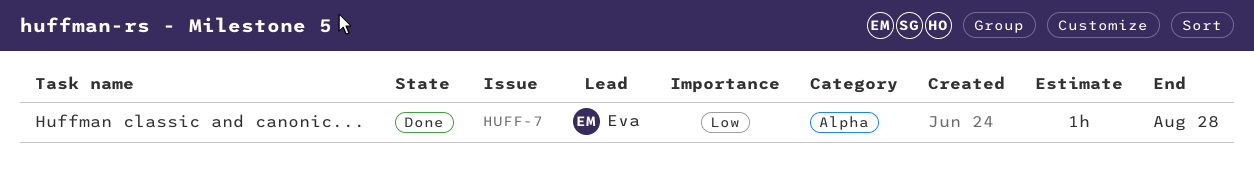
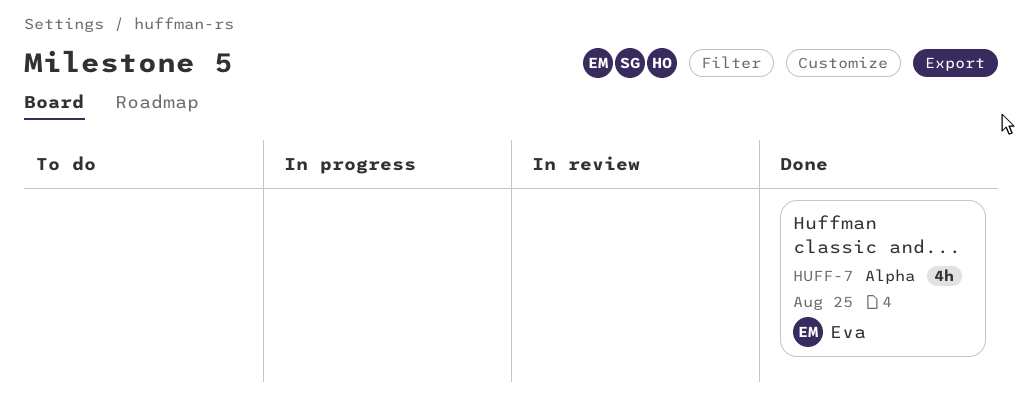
HUFF-7, estimate: 1h -> 4h
HUFF-7, due: Aug 28 -> Aug 25

